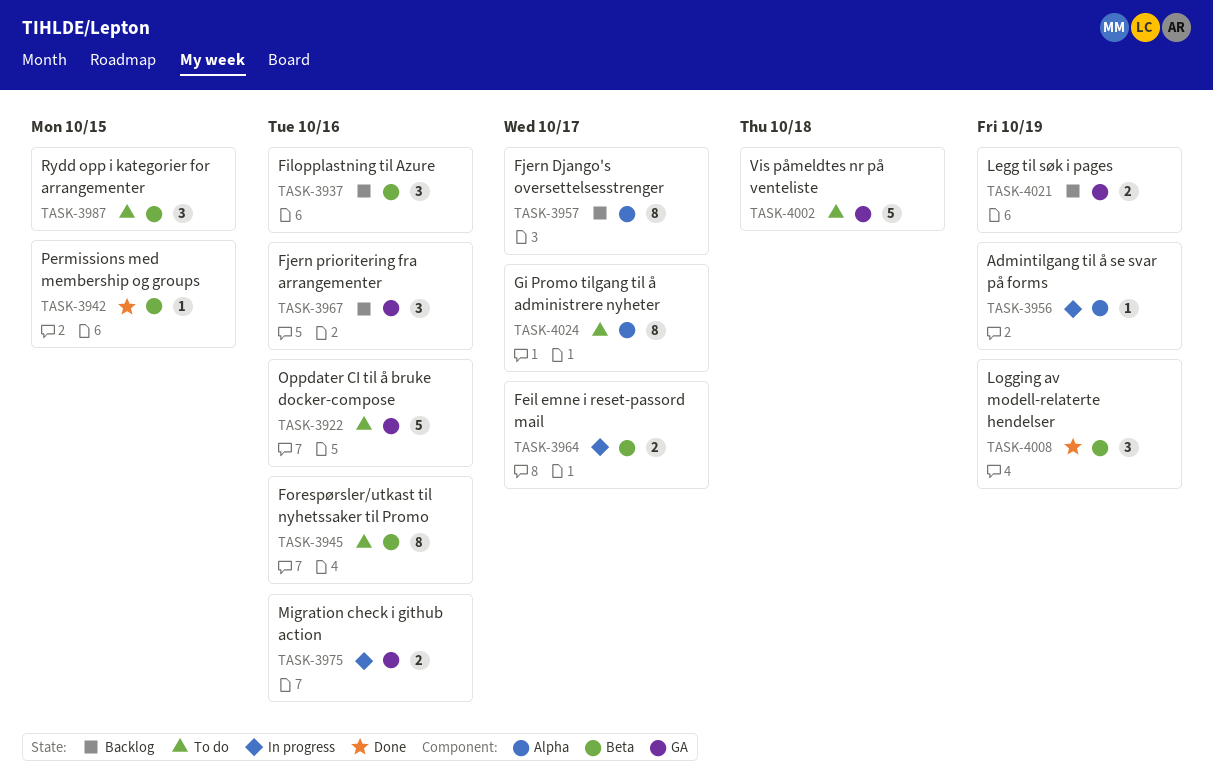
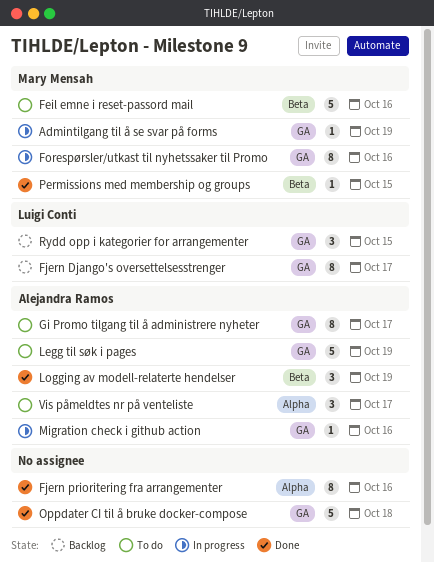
Admintilgang til å se svar på forms, label: Alpha -> GA
Feil emne i reset-passord mail, status: In progress -> To do
Feil emne i reset-passord mail, estimate: 2 -> 5
Feil emne i reset-passord mail, due: Oct 17 -> Oct 16
Filopplastning til Azure: present -> none
Fjern Django's oversettelsesstrenger, label: Alpha -> GA
Fjern prioritering fra arrangementer, status: Backlog -> Done
Fjern prioritering fra arrangementer, label: GA -> Alpha
Fjern prioritering fra arrangementer, estimate: 3 -> 8
Forespørsler/utkast til nyhetssaker til Promo, status: To do -> In progress
Forespørsler/utkast til nyhetssaker til Promo, label: Beta -> GA
Gi Promo tilgang til å administrere nyheter, label: Alpha -> GA
Legg til søk i pages, status: Backlog -> To do
Legg til søk i pages, estimate: 2 -> 5
Migration check i github action, estimate: 2 -> 1
Oppdater CI til å bruke docker-compose, status: To do -> Done
Oppdater CI til å bruke docker-compose, due: Oct 16 -> Oct 18
Rydd opp i kategorier for arrangementer, status: To do -> Backlog
Rydd opp i kategorier for arrangementer, label: Beta -> GA
Vis påmeldtes nr på venteliste, label: GA -> Alpha
Vis påmeldtes nr på venteliste, estimate: 5 -> 3
Vis påmeldtes nr på venteliste, due: Oct 18 -> Oct 17

